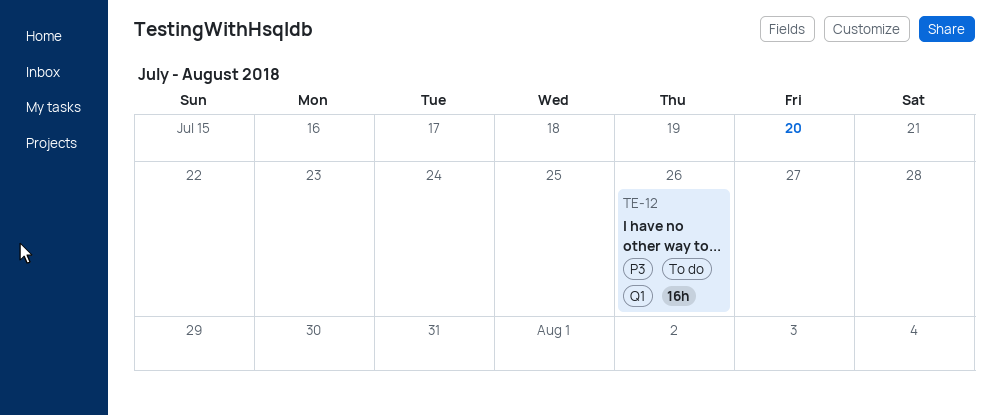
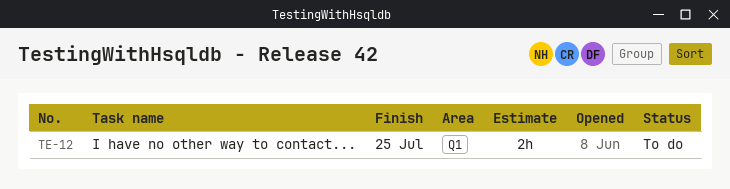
TE-12, estimate: 16h -> 2h
TE-12, due: Jul 26 -> Jul 25

